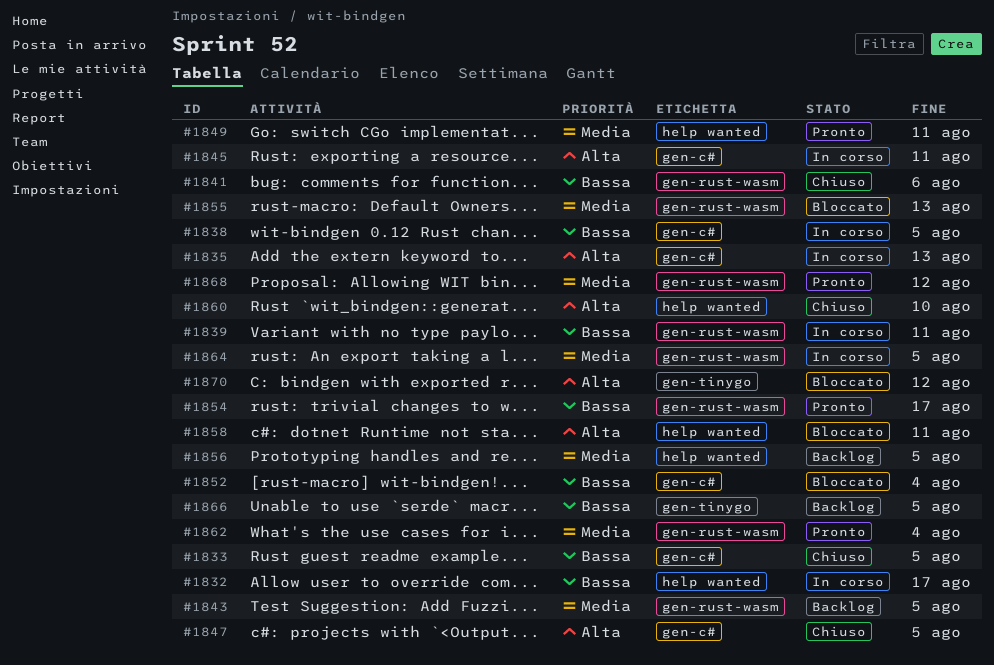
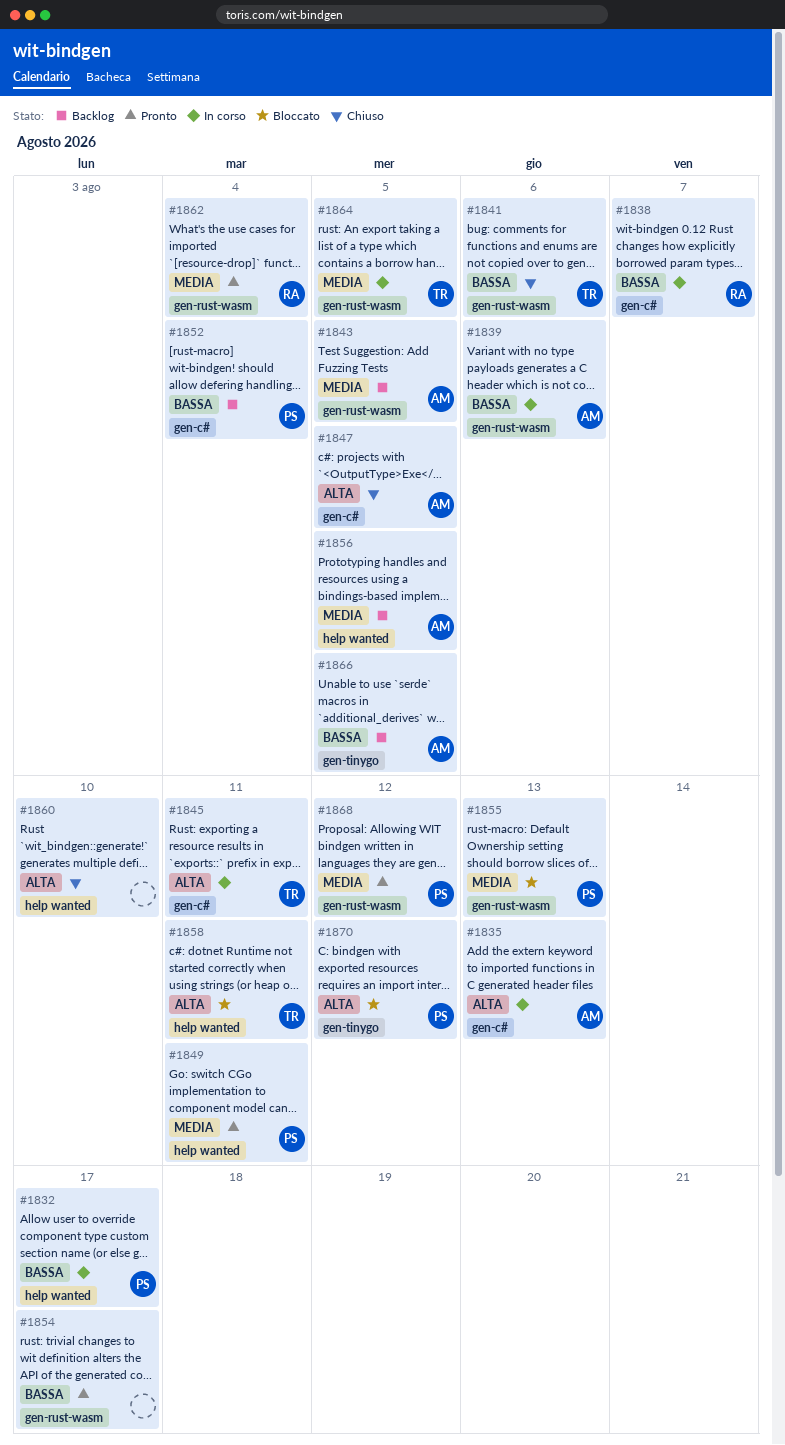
#1833: present -> none
#1838, due: Aug 5 -> Aug 7
#1839, due: Aug 11 -> Aug 6
#1852, status: Bloccato -> Backlog

